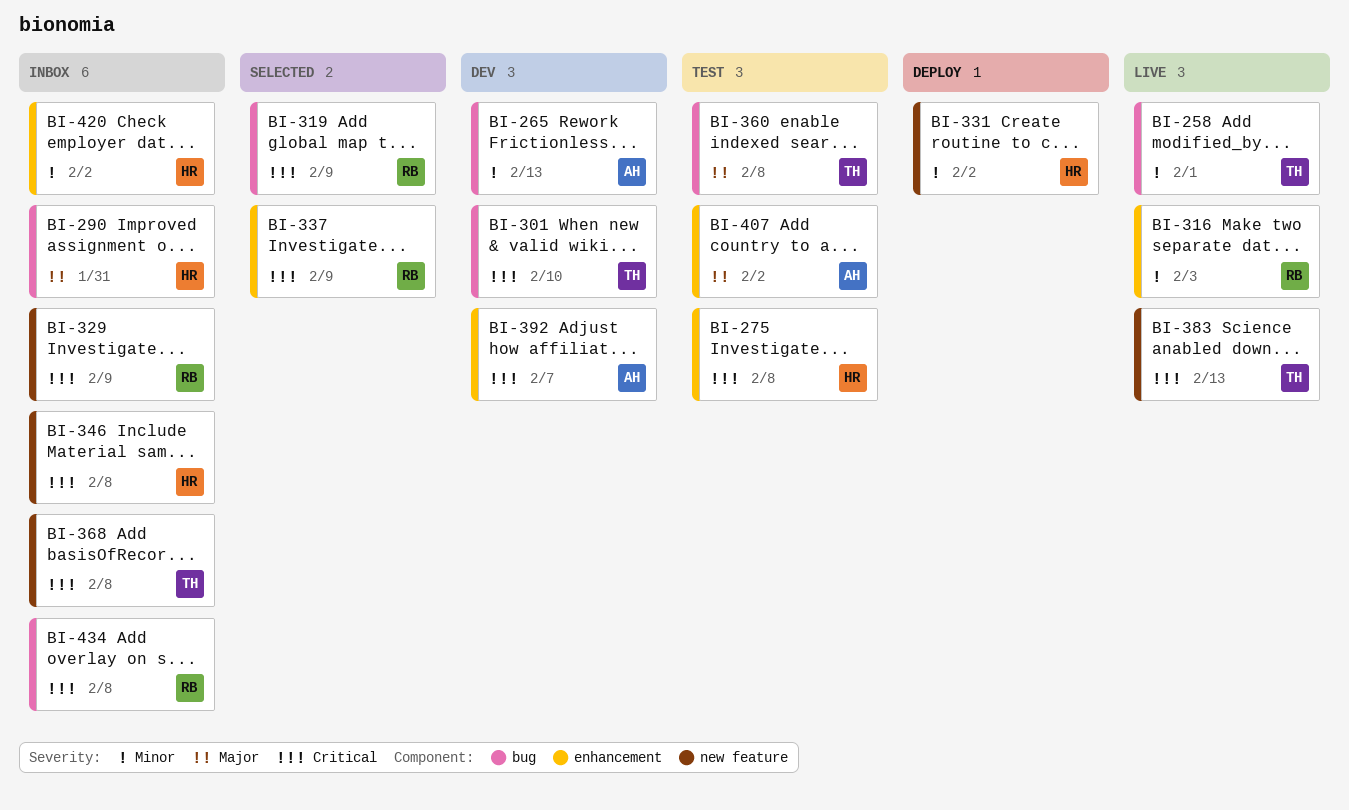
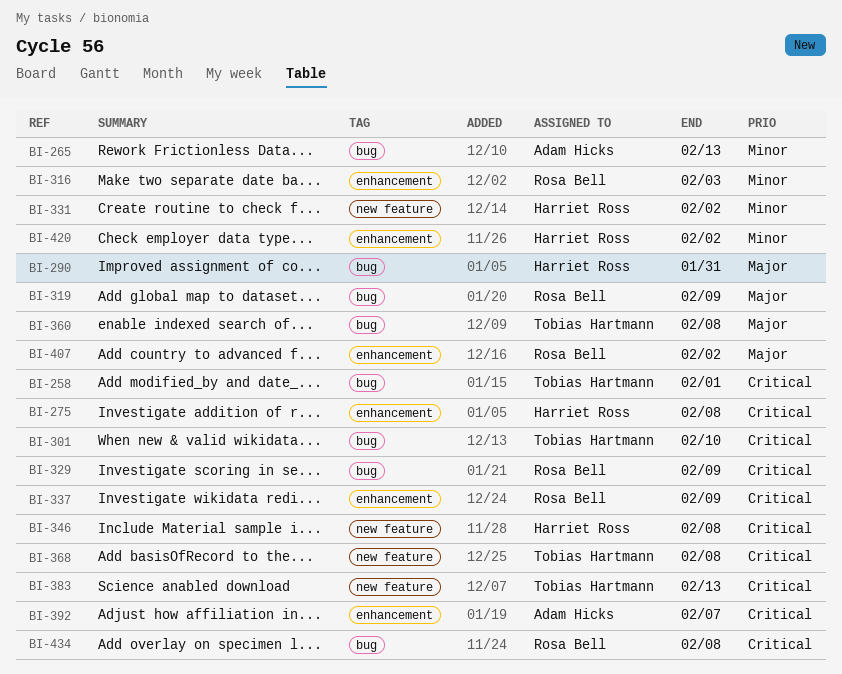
BI-258, priority: Minor -> Critical
BI-319, priority: Critical -> Major
BI-329, label: new feature -> bug
BI-407, owner: Adam Hicks -> Rosa Bell

